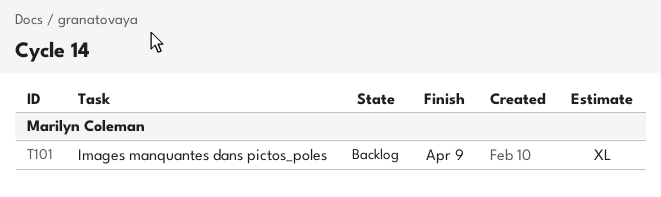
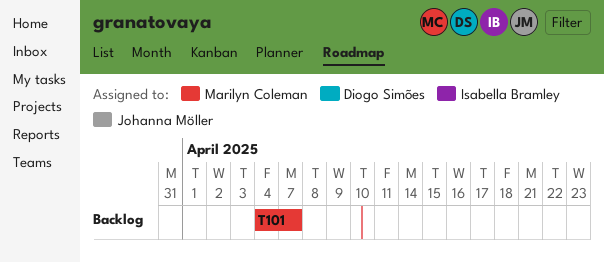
T101, due: Apr 9 -> Apr 7

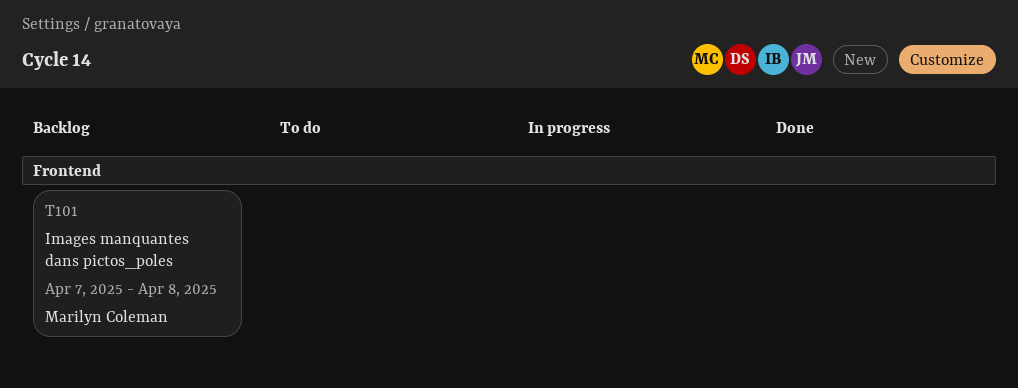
T101, start: Apr 4 -> Apr 7
T101, due: Apr 7 -> Apr 8

